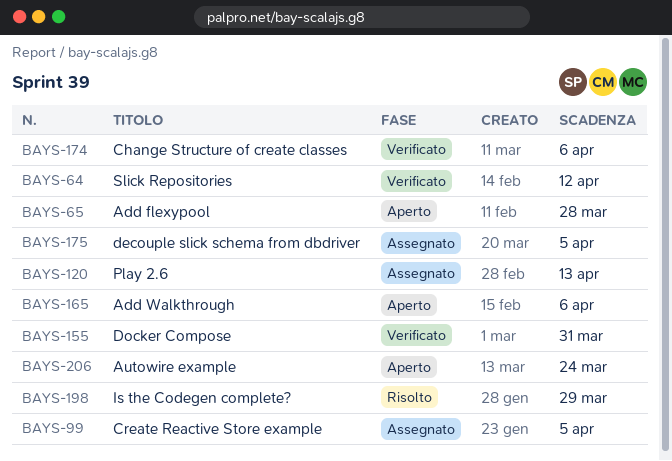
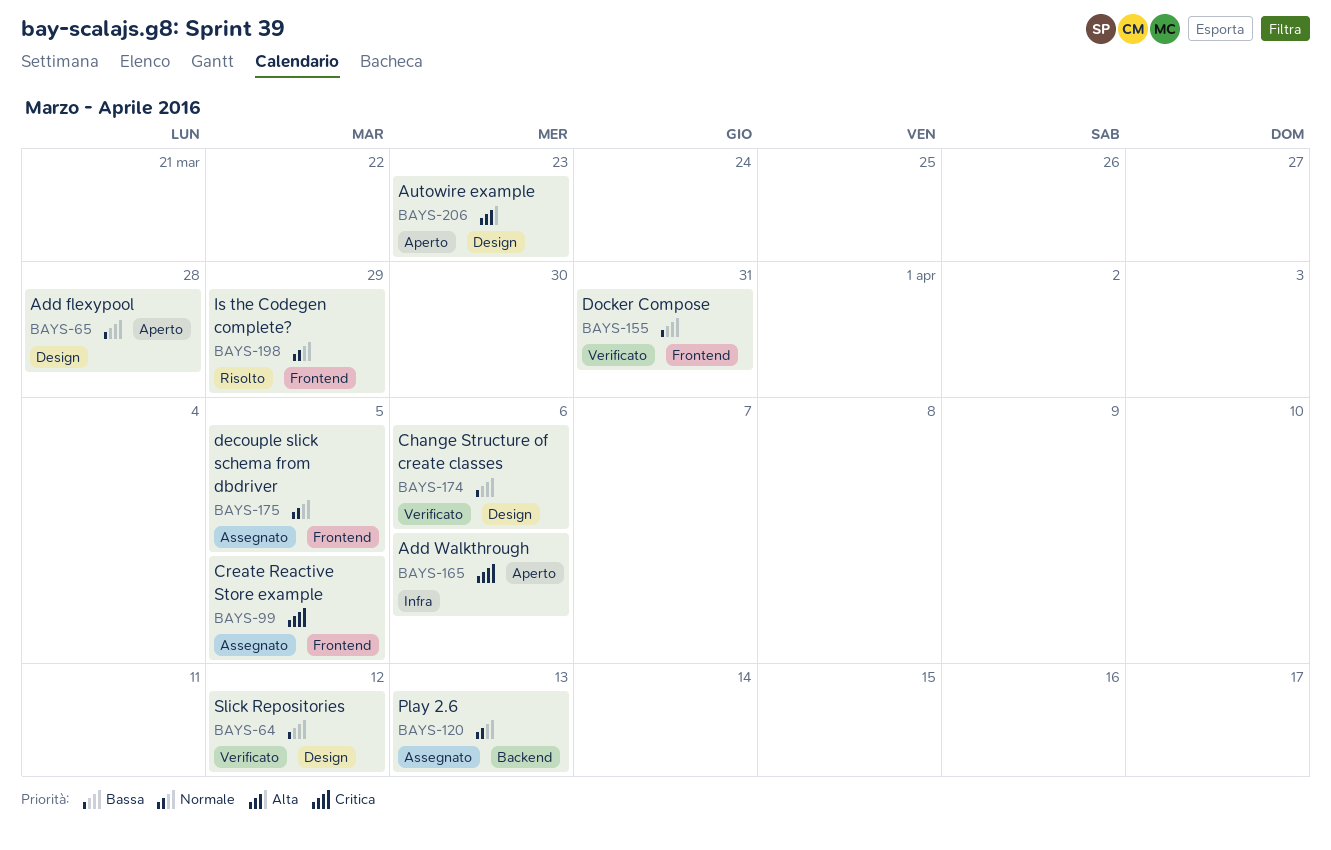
BAYS-206, due: Mar 24 -> Mar 23

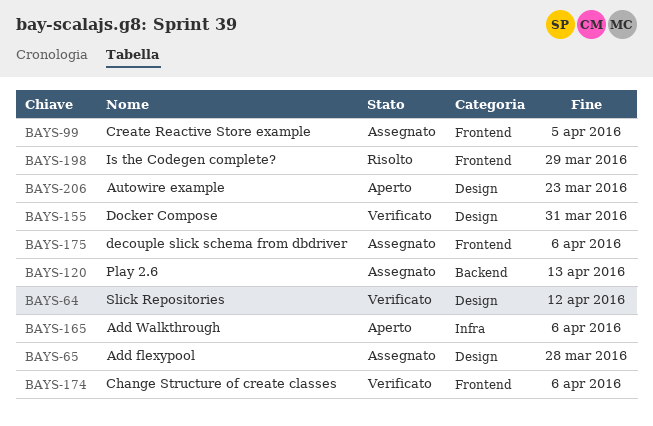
BAYS-65, status: Aperto -> Assegnato
BAYS-155, label: Frontend -> Design
BAYS-174, label: Design -> Frontend
BAYS-175, due: Apr 5 -> Apr 6

